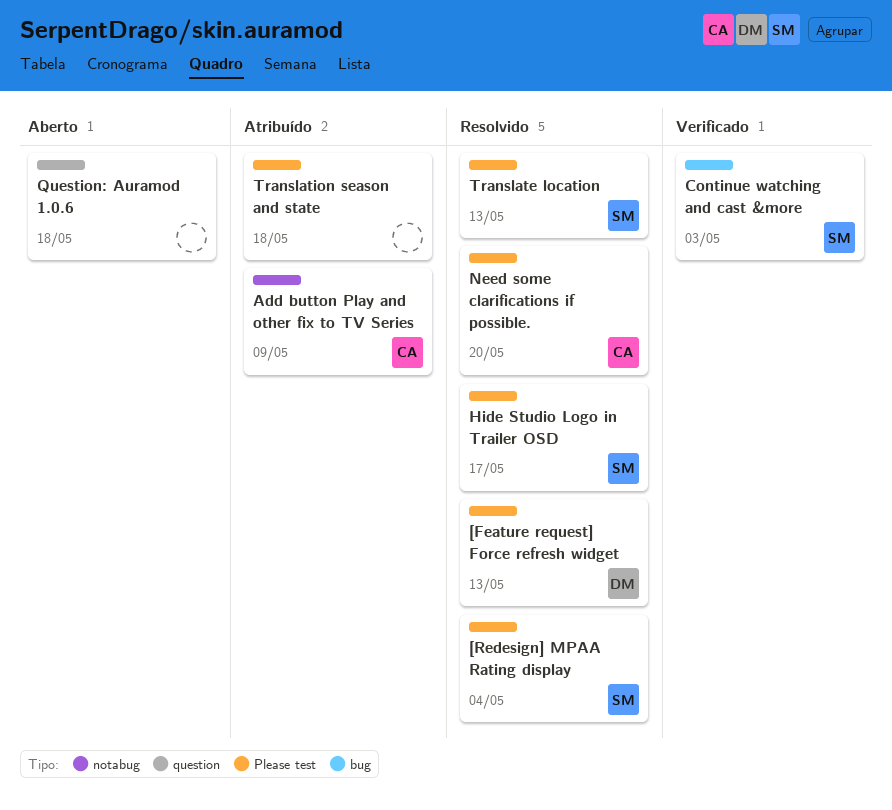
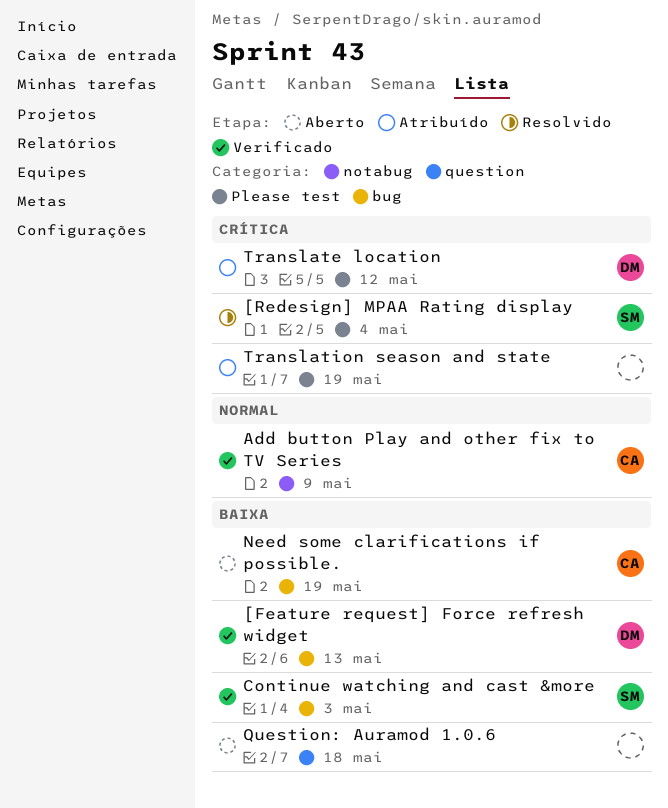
[Feature request] Force refresh widget, status: Resolvido -> Verificado
[Feature request] Force refresh widget, label: Please test -> bug
Add button Play and other fix to TV Series, status: Atribuído -> Verificado
Hide Studio Logo in Trailer OSD: present -> none
Need some clarifications if possible., status: Resolvido -> Aberto
Need some clarifications if possible., label: Please test -> bug
Need some clarifications if possible., due: May 20 -> May 19
Translate location, status: Resolvido -> Atribuído
Translate location, owner: SM -> DM
Translate location, due: May 13 -> May 12
Translation season and state, due: May 18 -> May 19

